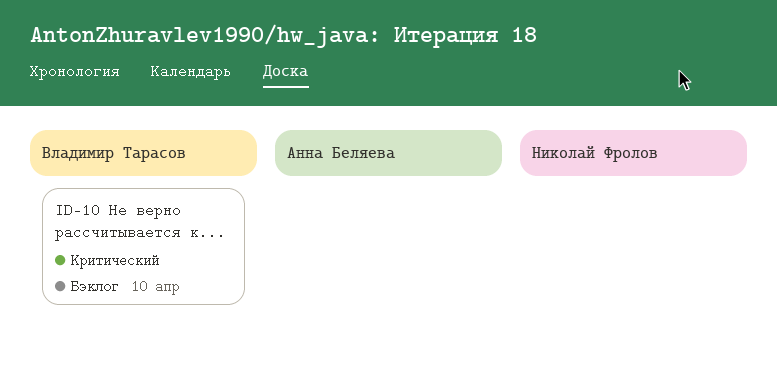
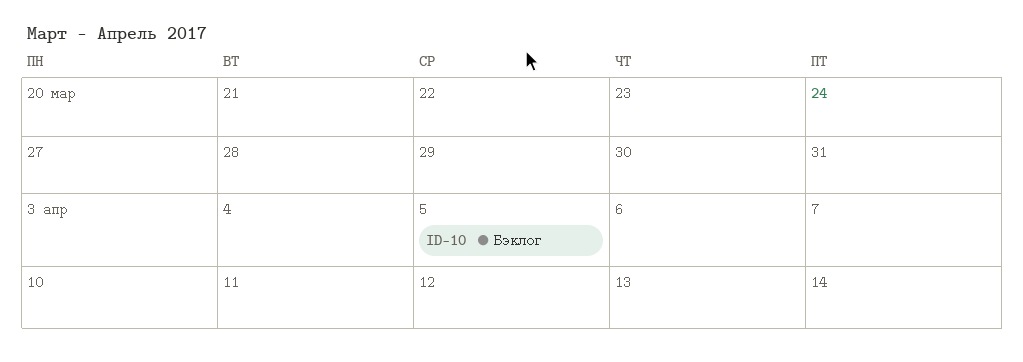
ID-10, due: Apr 10 -> Apr 5

